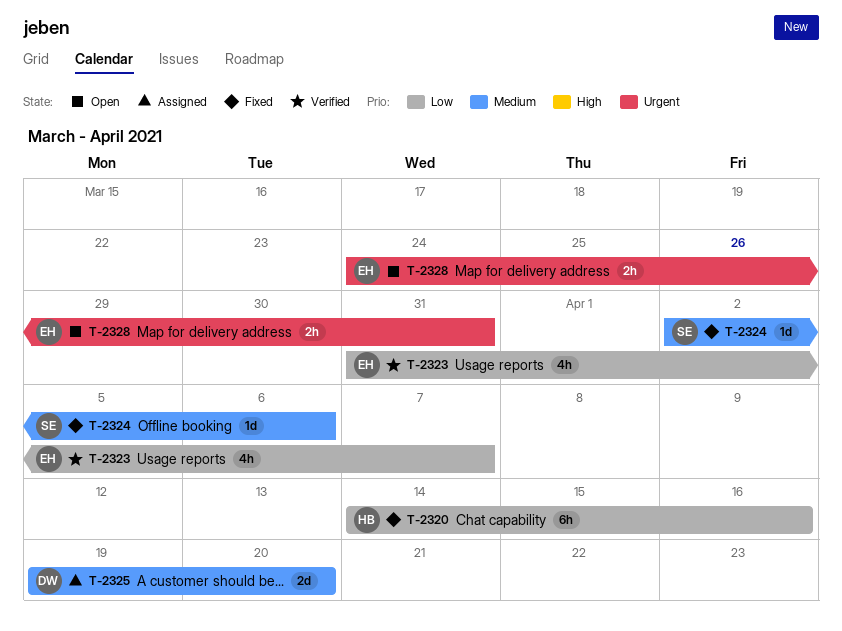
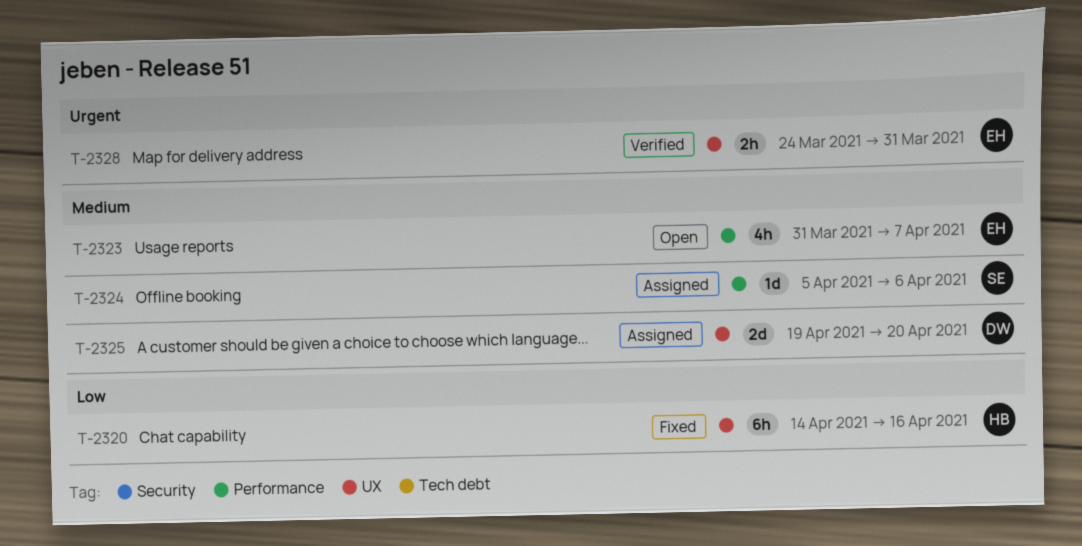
T-2323, status: Verified -> Open
T-2323, priority: Low -> Medium
T-2324, status: Fixed -> Assigned
T-2324, start: Apr 2 -> Apr 5
T-2328, status: Open -> Verified

